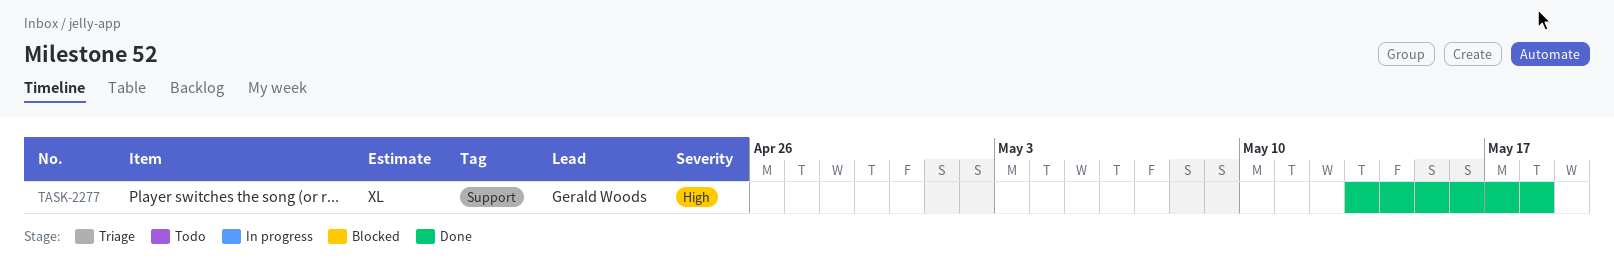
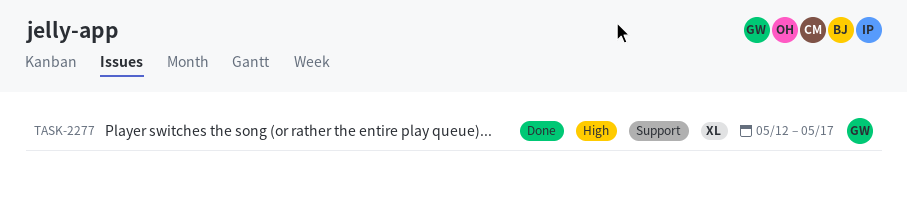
TASK-2277, start: May 13 -> May 12
TASK-2277, due: May 18 -> May 17

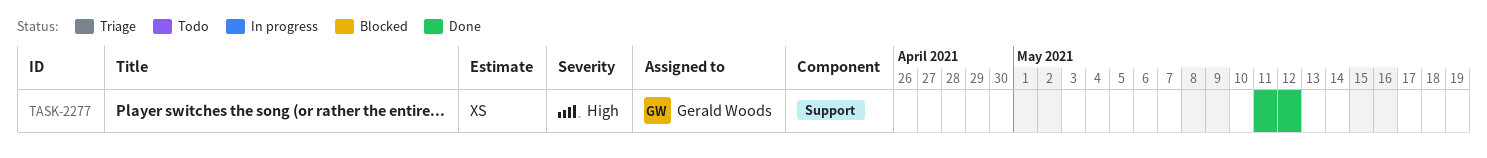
TASK-2277, estimate: XL -> XS
TASK-2277, start: May 12 -> May 11
TASK-2277, due: May 17 -> May 12

